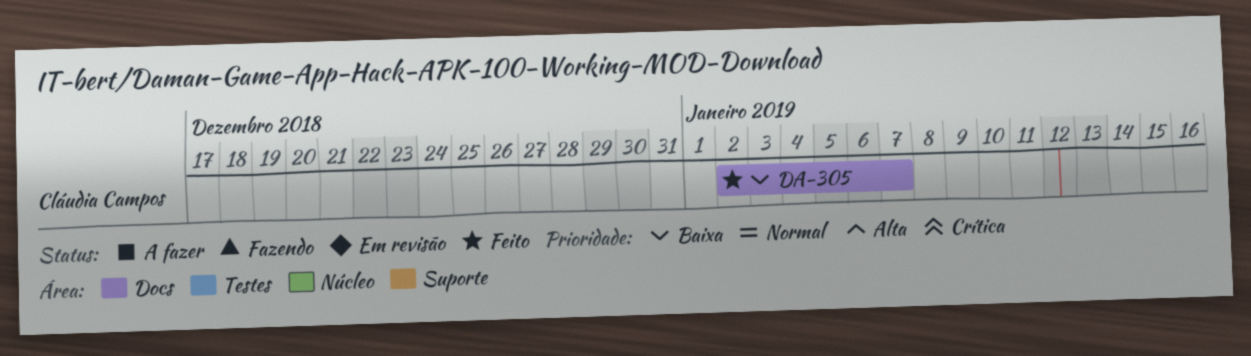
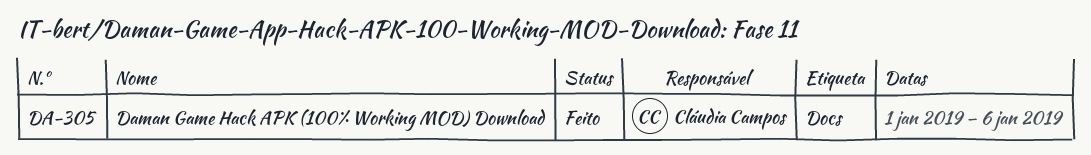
DA-305, start: Jan 2 -> Jan 1
DA-305, due: Jan 7 -> Jan 6

